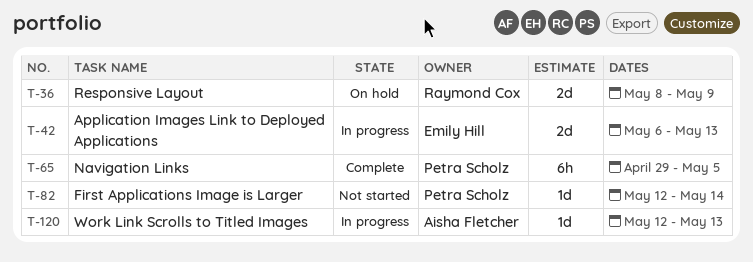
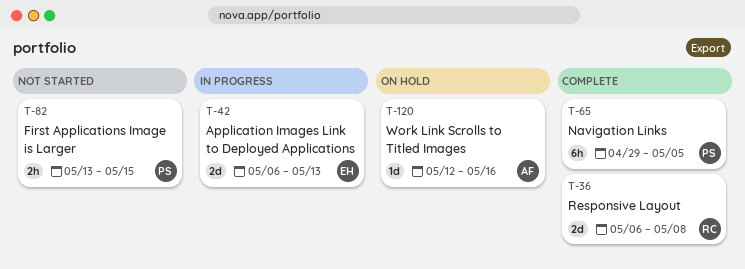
T-36, status: On hold -> Complete
T-36, start: May 8 -> May 6
T-36, due: May 9 -> May 8
T-82, estimate: 1d -> 2h
T-82, start: May 12 -> May 13
T-82, due: May 14 -> May 15
T-120, status: In progress -> On hold
T-120, due: May 13 -> May 16

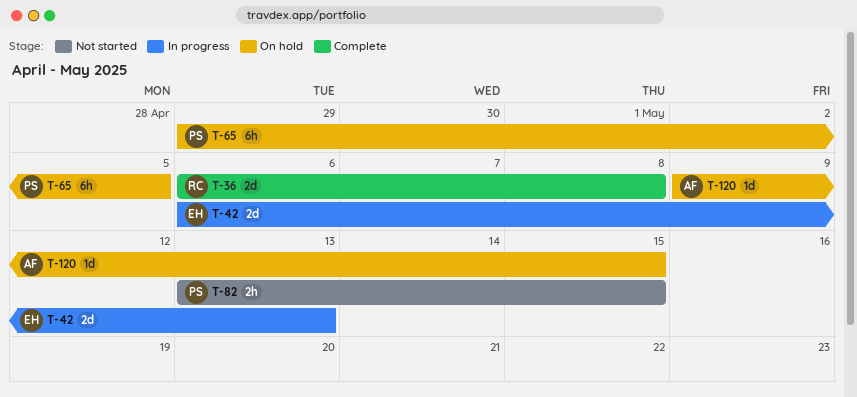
T-65, status: Complete -> On hold
T-120, start: May 12 -> May 9
T-120, due: May 16 -> May 15

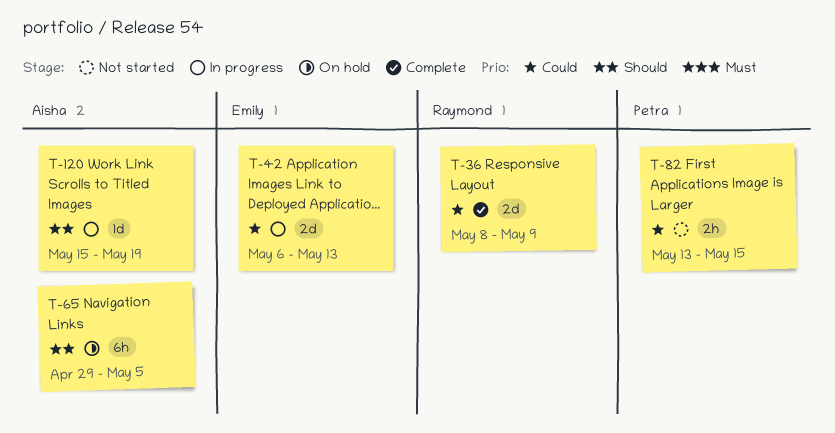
T-36, start: May 6 -> May 8
T-36, due: May 8 -> May 9
T-65, owner: Petra -> Aisha
T-120, status: On hold -> In progress
T-120, start: May 9 -> May 15
T-120, due: May 15 -> May 19

